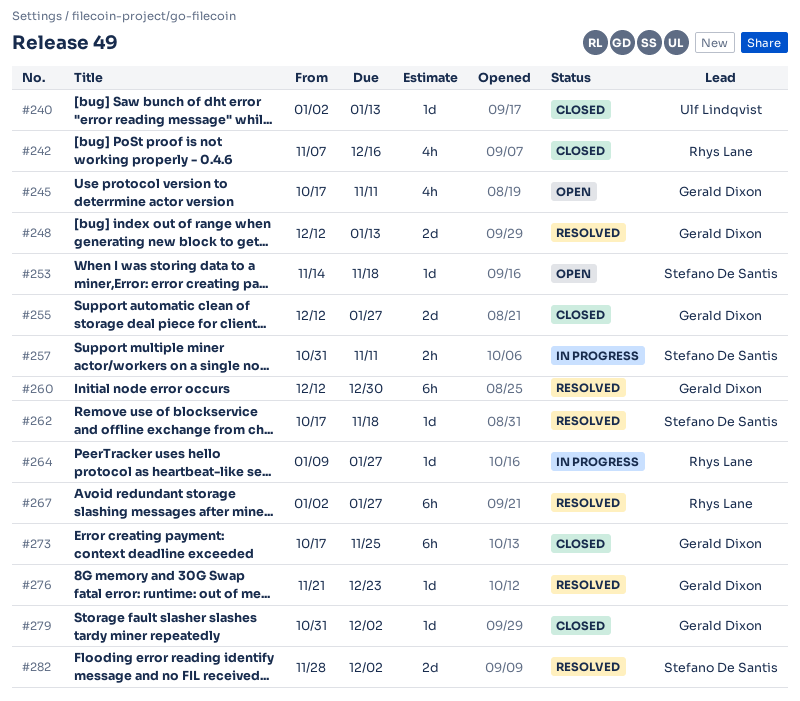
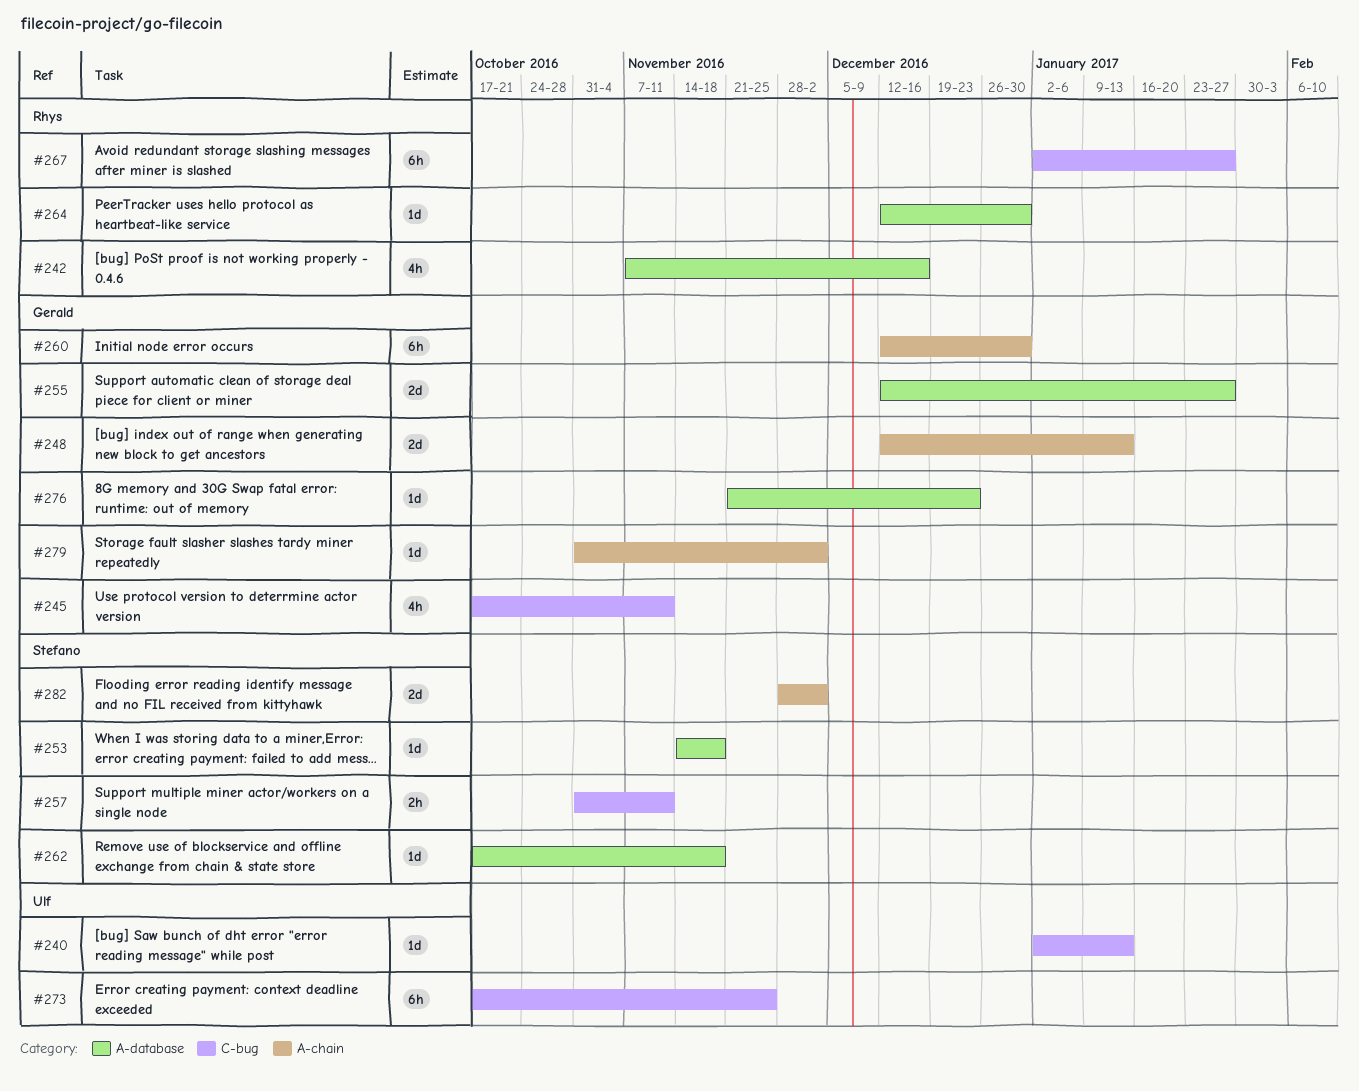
#264, start: Jan 9 -> Dec 12
#264, due: Jan 27 -> Dec 30
#273, owner: Gerald Dixon -> Ulf Lindqvist

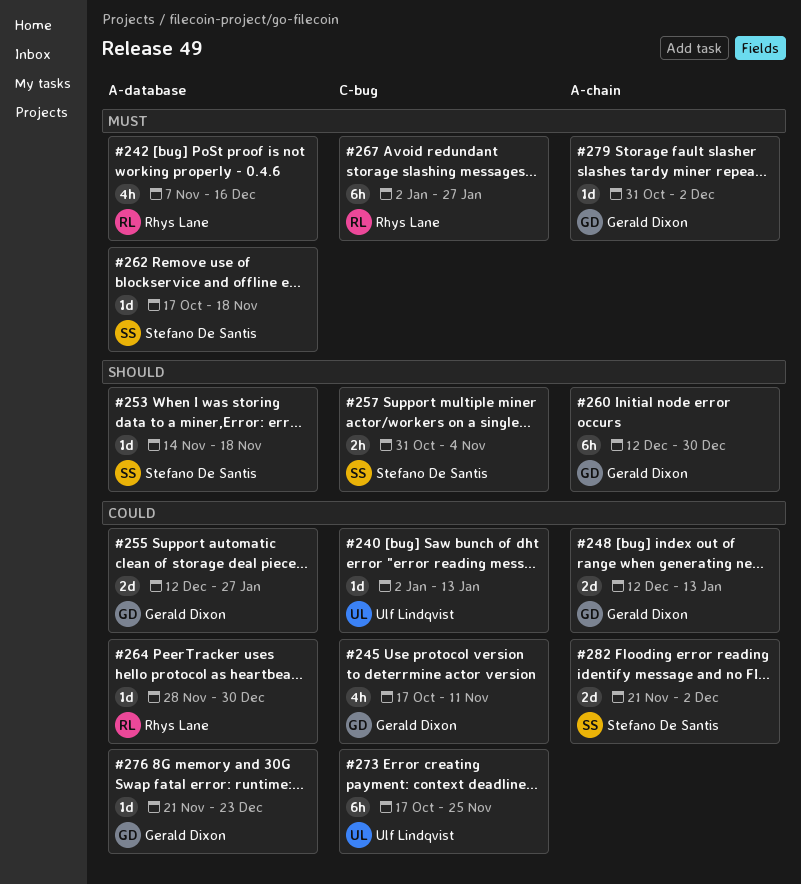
#257, due: Nov 11 -> Nov 4
#264, start: Dec 12 -> Nov 28
#282, start: Nov 28 -> Nov 21

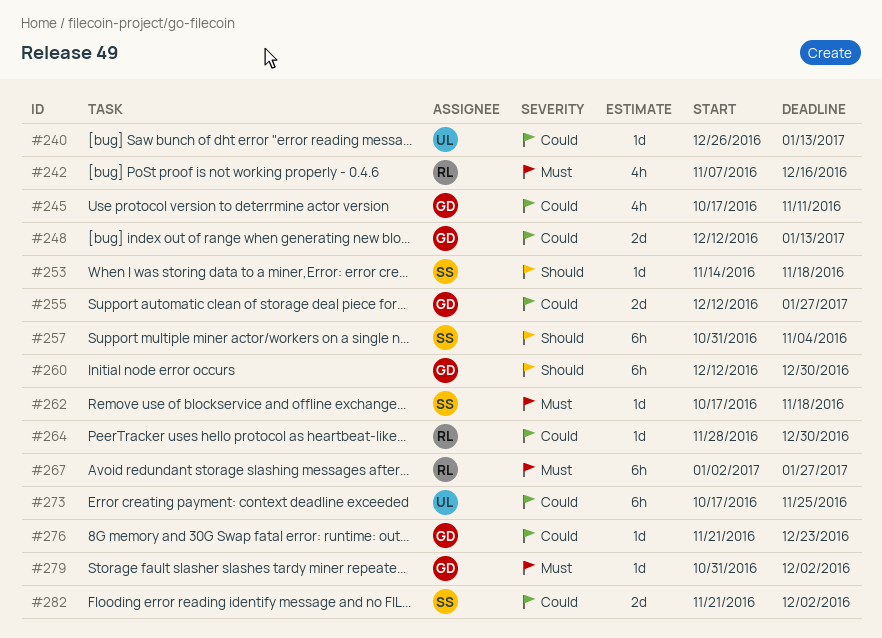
#240, start: Jan 2 -> Dec 26
#257, estimate: 2h -> 6h

